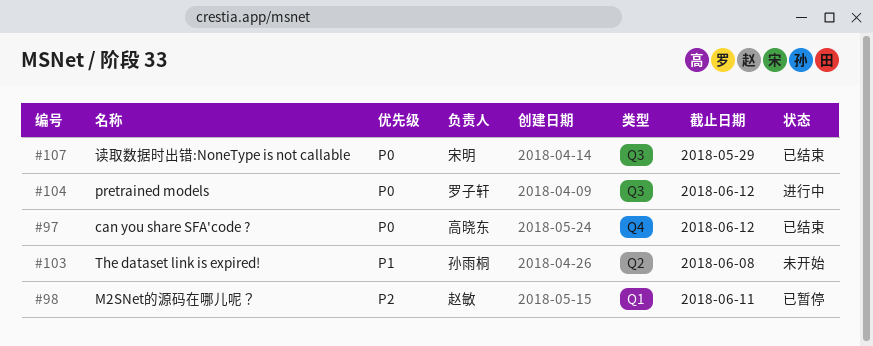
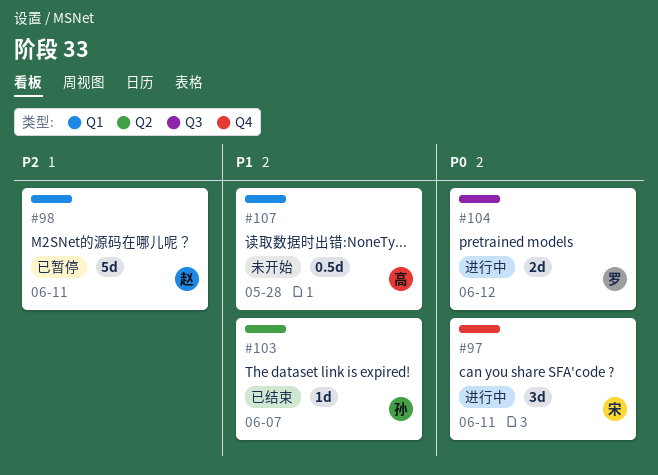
#97, status: 已结束 -> 进行中
#97, owner: 高晓东 -> 宋明
#97, due: Jun 12 -> Jun 11
#103, status: 未开始 -> 已结束
#103, due: Jun 8 -> Jun 7
#107, status: 已结束 -> 未开始
#107, owner: 宋明 -> 高晓东
#107, priority: P0 -> P1
#107, label: Q3 -> Q1
#107, due: May 29 -> May 28

